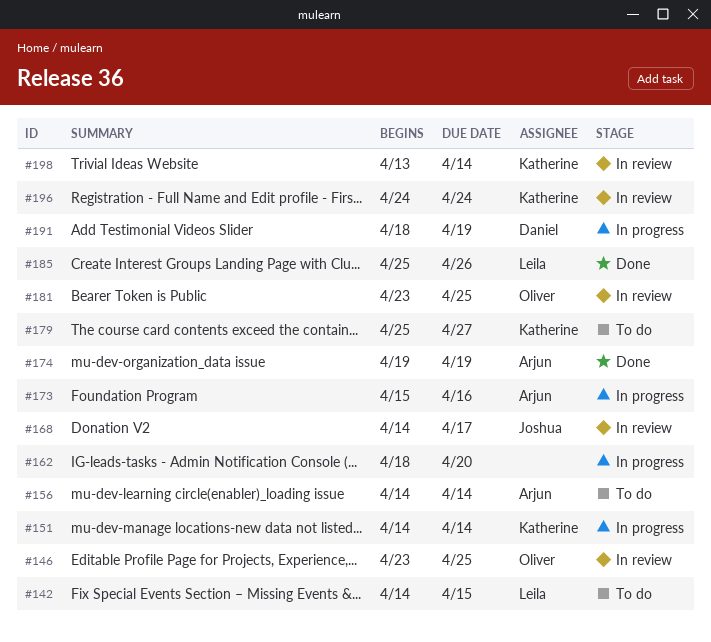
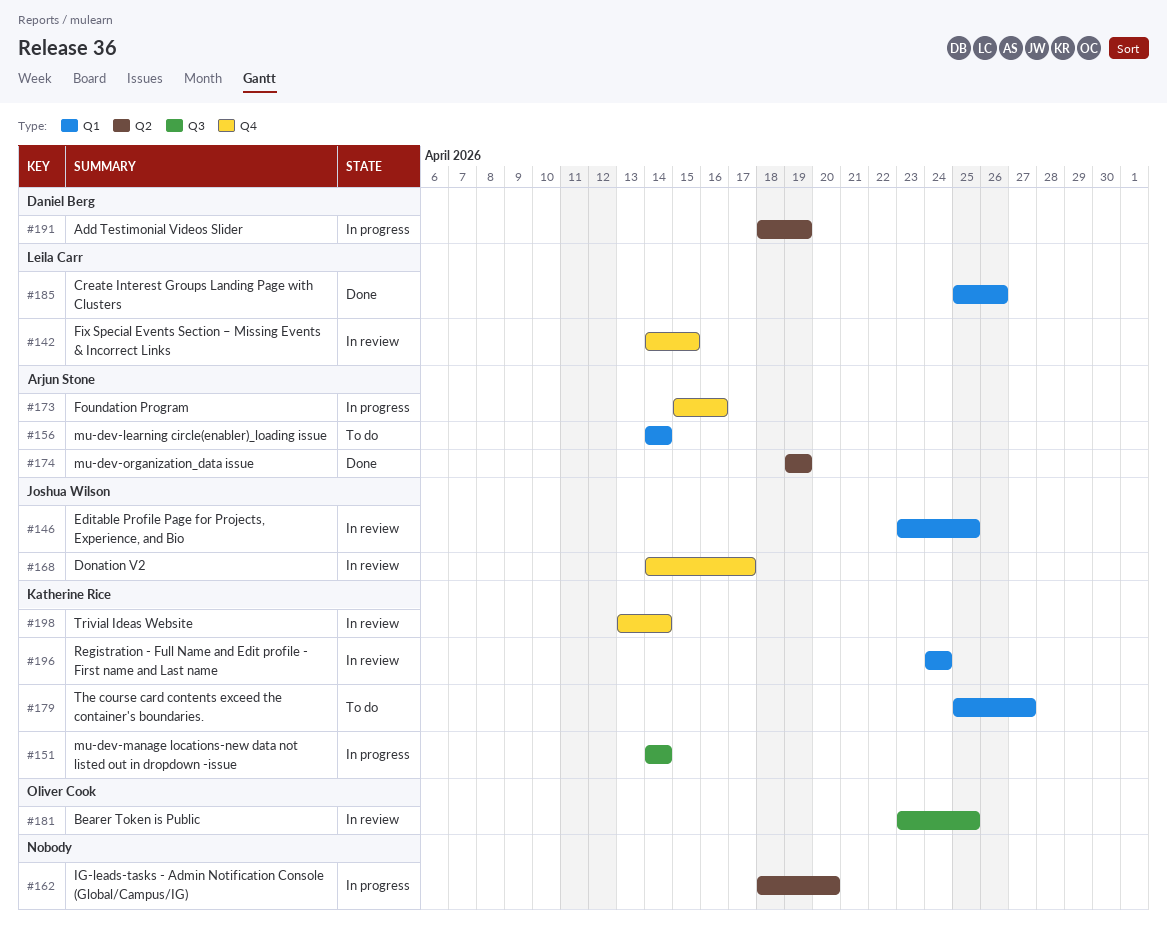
#142, status: To do -> In review
#146, owner: Oliver Cook -> Joshua Wilson

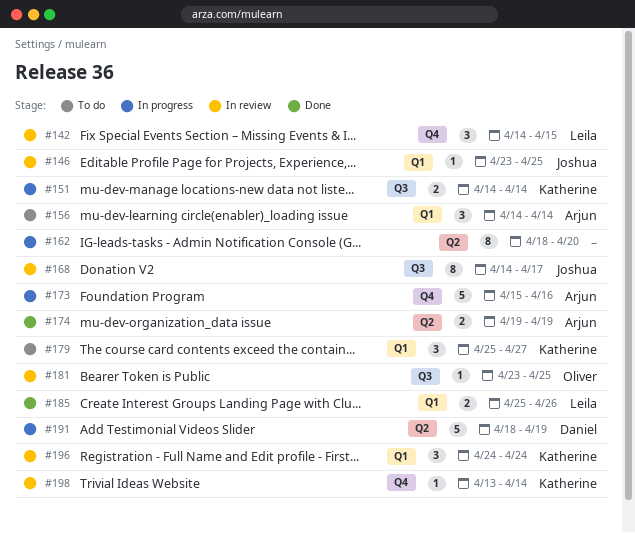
#168, label: Q4 -> Q3

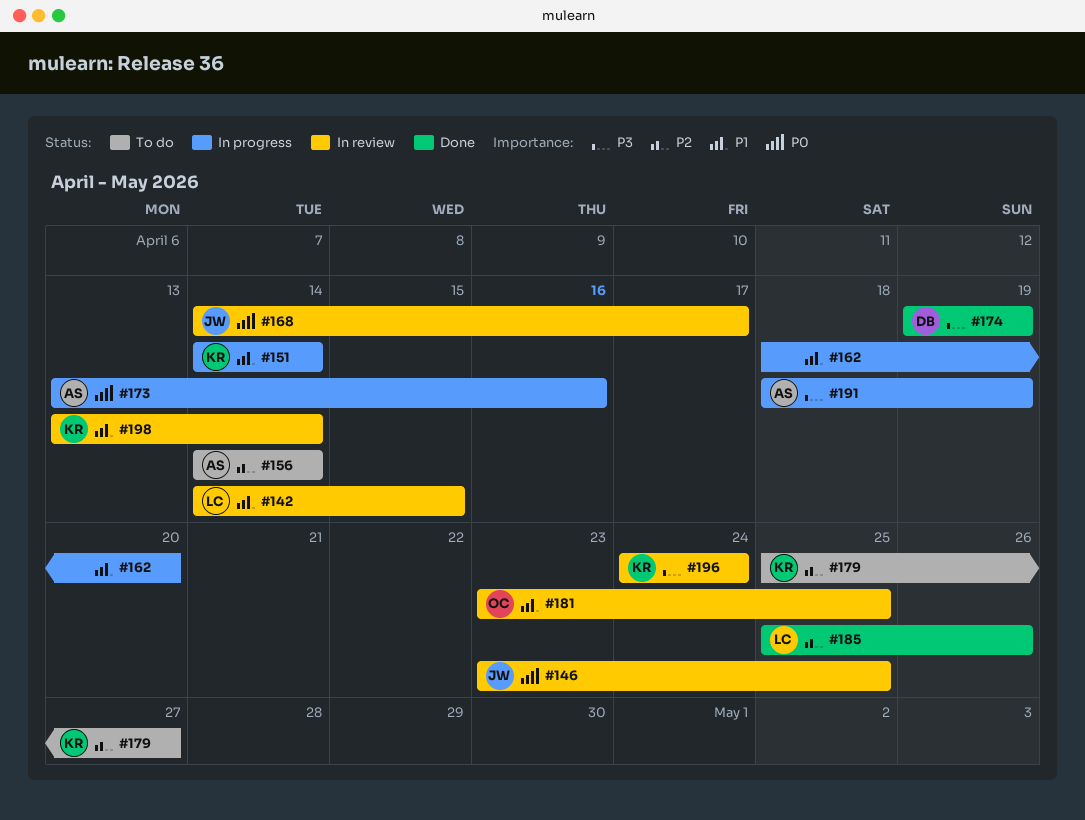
#173, start: Apr 15 -> Apr 13
#174, owner: Arjun -> Daniel
#191, owner: Daniel -> Arjun

